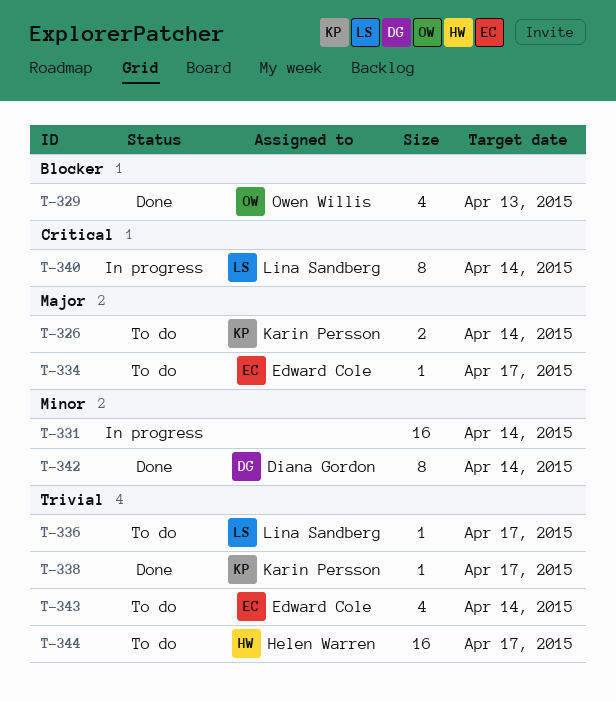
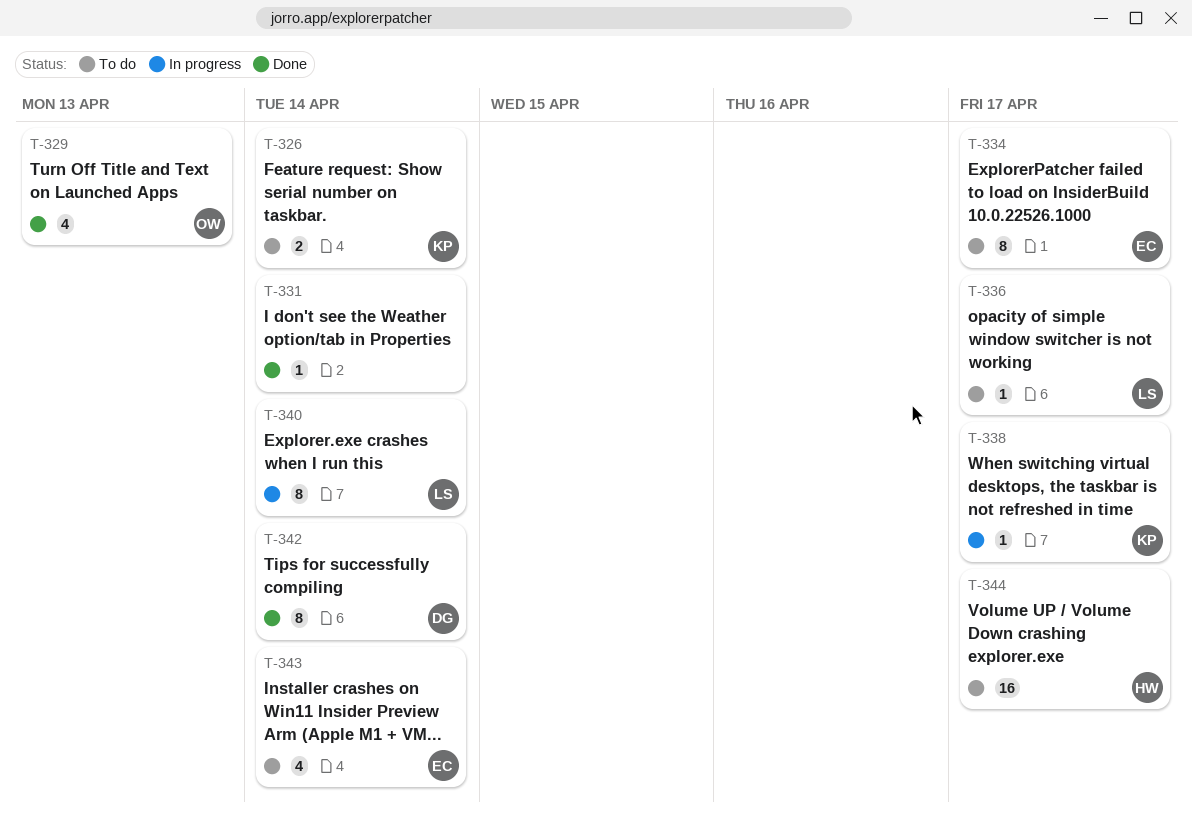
T-331, status: In progress -> Done
T-331, estimate: 16 -> 1
T-334, estimate: 1 -> 8
T-338, status: Done -> In progress

